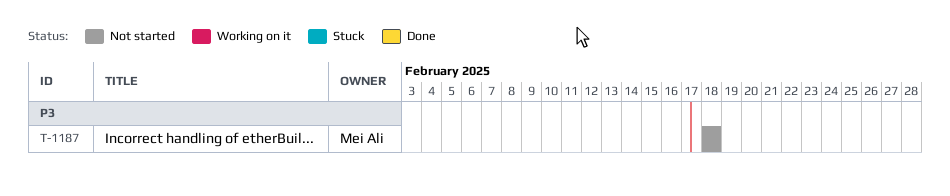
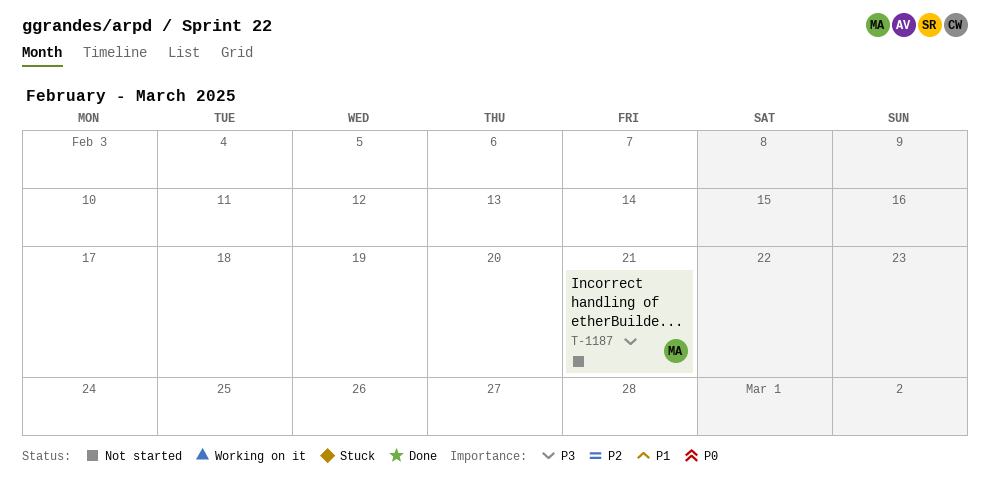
T-1187, due: Feb 18 -> Feb 21

